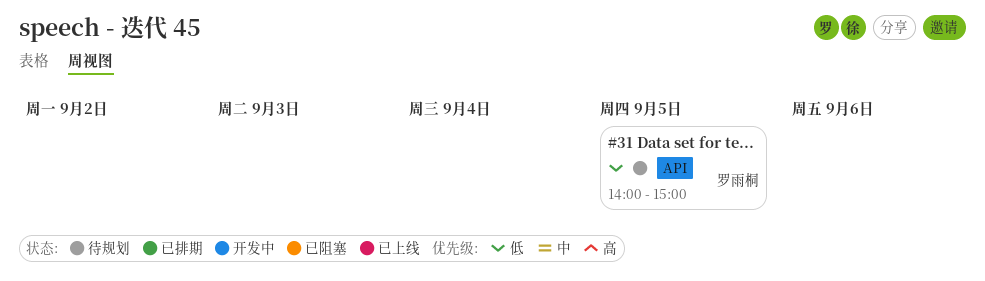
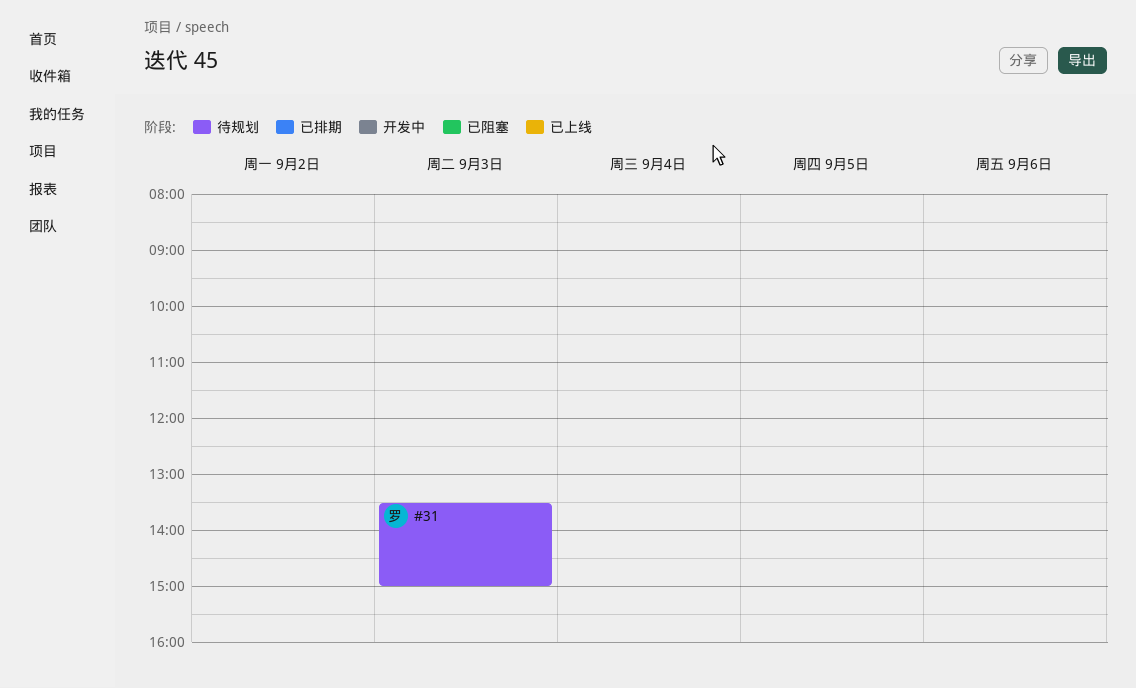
#31, day: Sep 5 -> Sep 3
#31, begins: 14:00 -> 13:30

